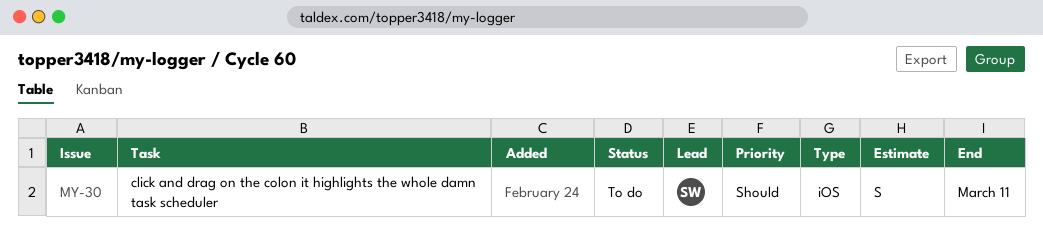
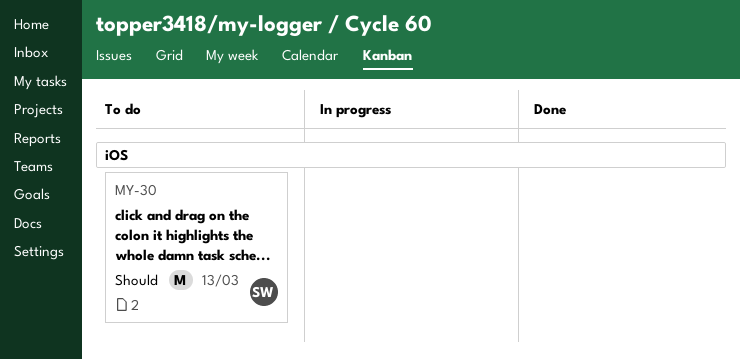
MY-30, estimate: S -> M
MY-30, due: Mar 11 -> Mar 13

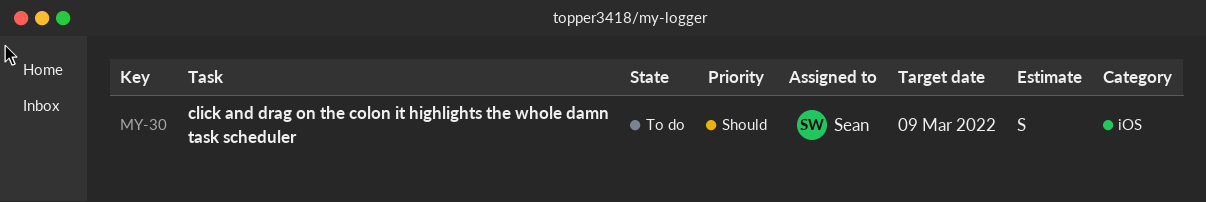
MY-30, estimate: M -> S
MY-30, due: Mar 13 -> Mar 9

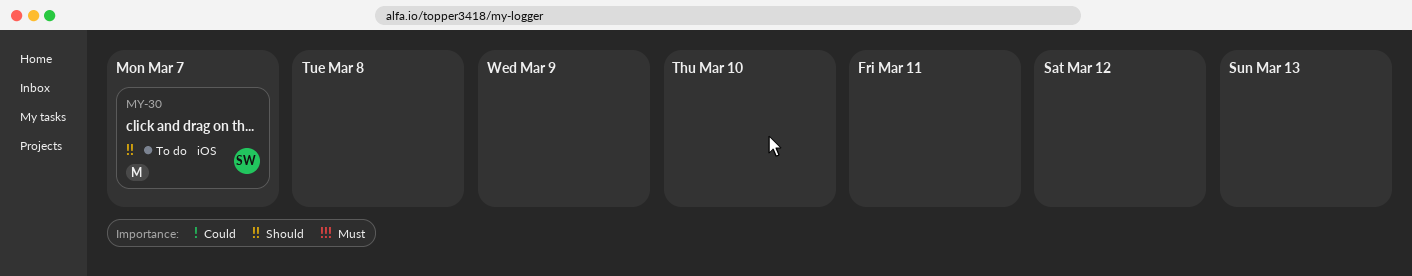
MY-30, estimate: S -> M
MY-30, due: Mar 9 -> Mar 7

